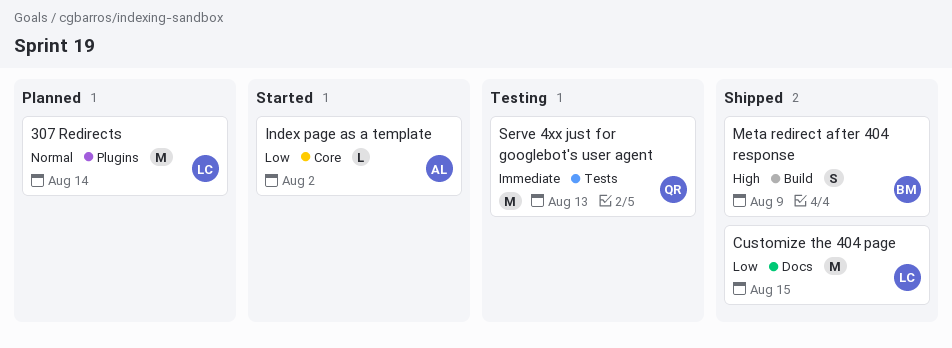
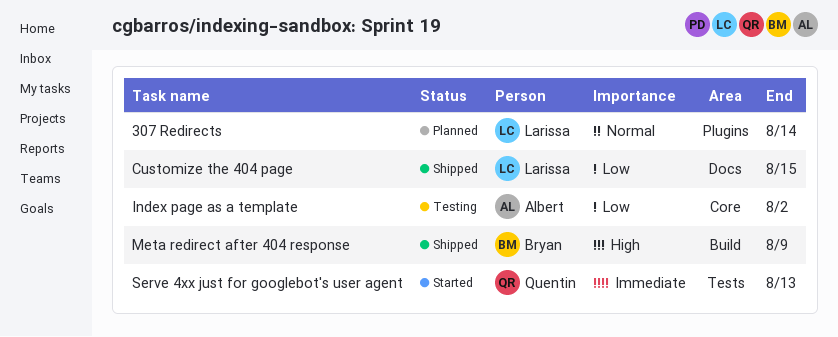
Index page as a template, status: Started -> Testing
Serve 4xx just for googlebot's user agent, status: Testing -> Started

